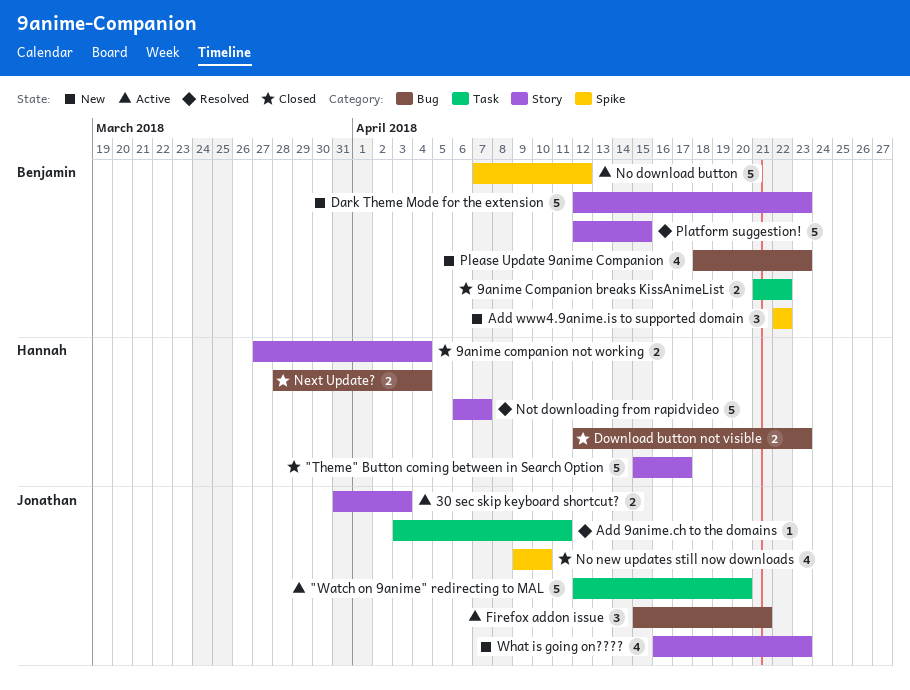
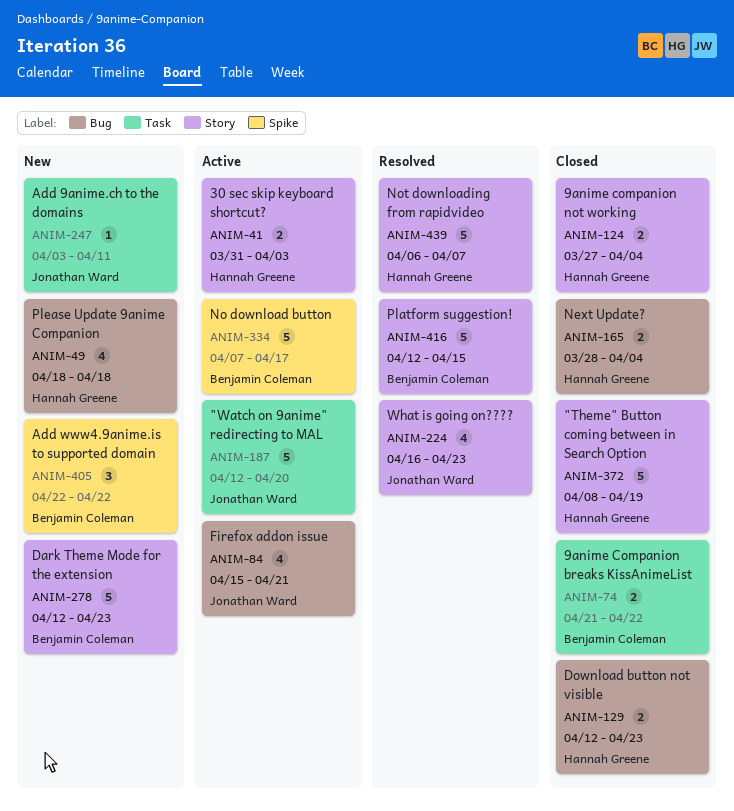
"Theme" Button coming between in Search Option, start: Apr 15 -> Apr 8
"Theme" Button coming between in Search Option, due: Apr 17 -> Apr 19
30 sec skip keyboard shortcut?, owner: Jonathan Ward -> Hannah Greene
Add 9anime.ch to the domains, status: Resolved -> New
Firefox addon issue, estimate: 3 -> 4
No download button, due: Apr 12 -> Apr 17
No new updates still now downloads: present -> none
Please Update 9anime Companion, owner: Benjamin Coleman -> Hannah Greene
Please Update 9anime Companion, due: Apr 23 -> Apr 18
What is going on????, status: New -> Resolved

